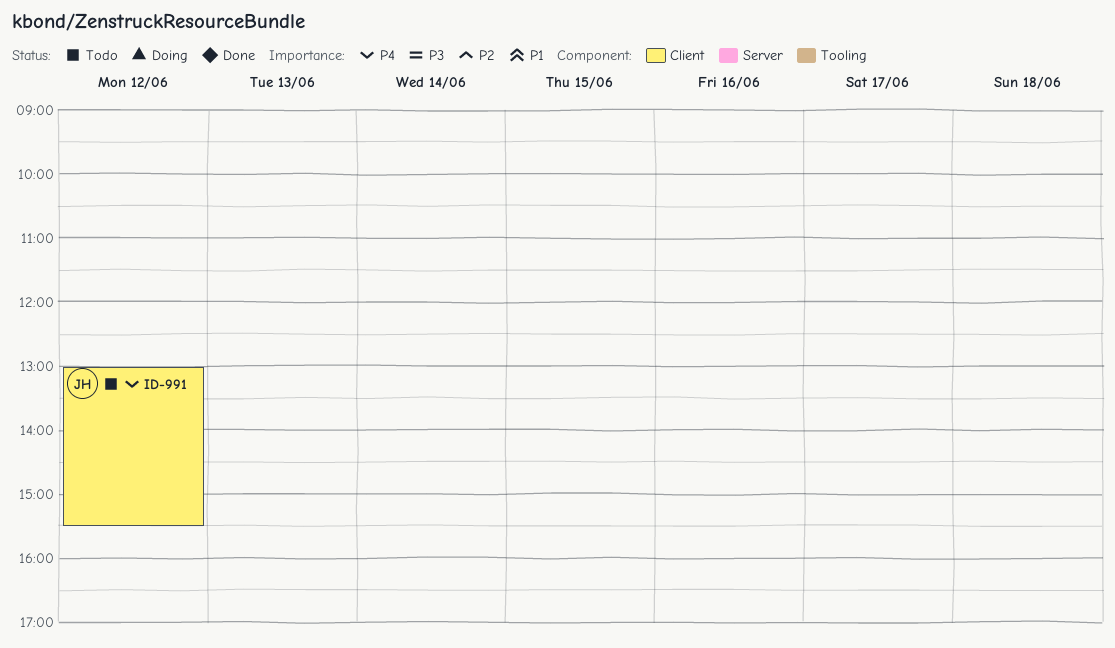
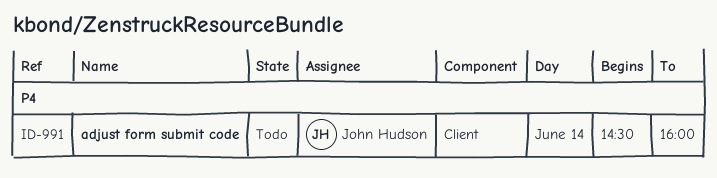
ID-991, day: Jun 12 -> Jun 14
ID-991, begins: 13:00 -> 14:30
ID-991, ends: 15:30 -> 16:00

